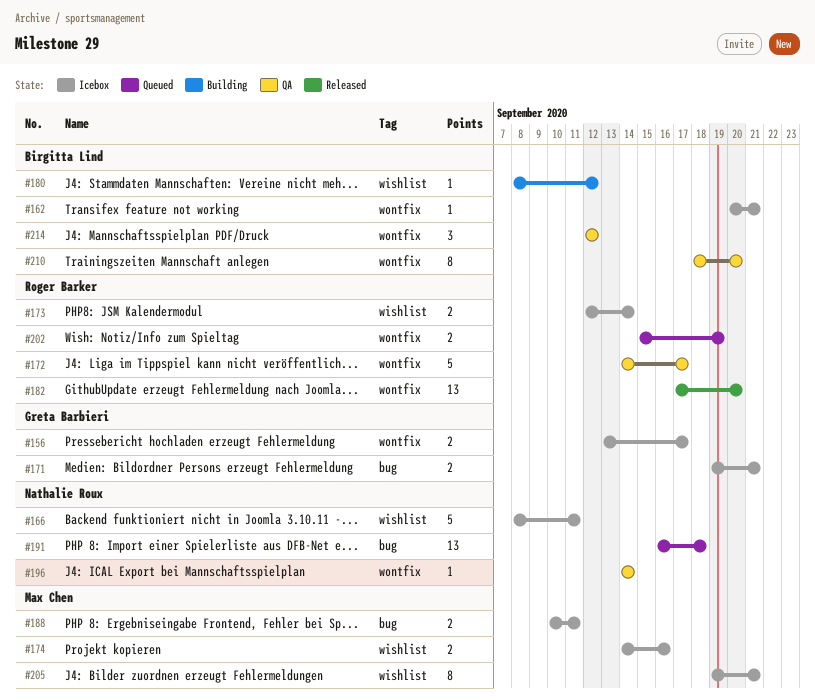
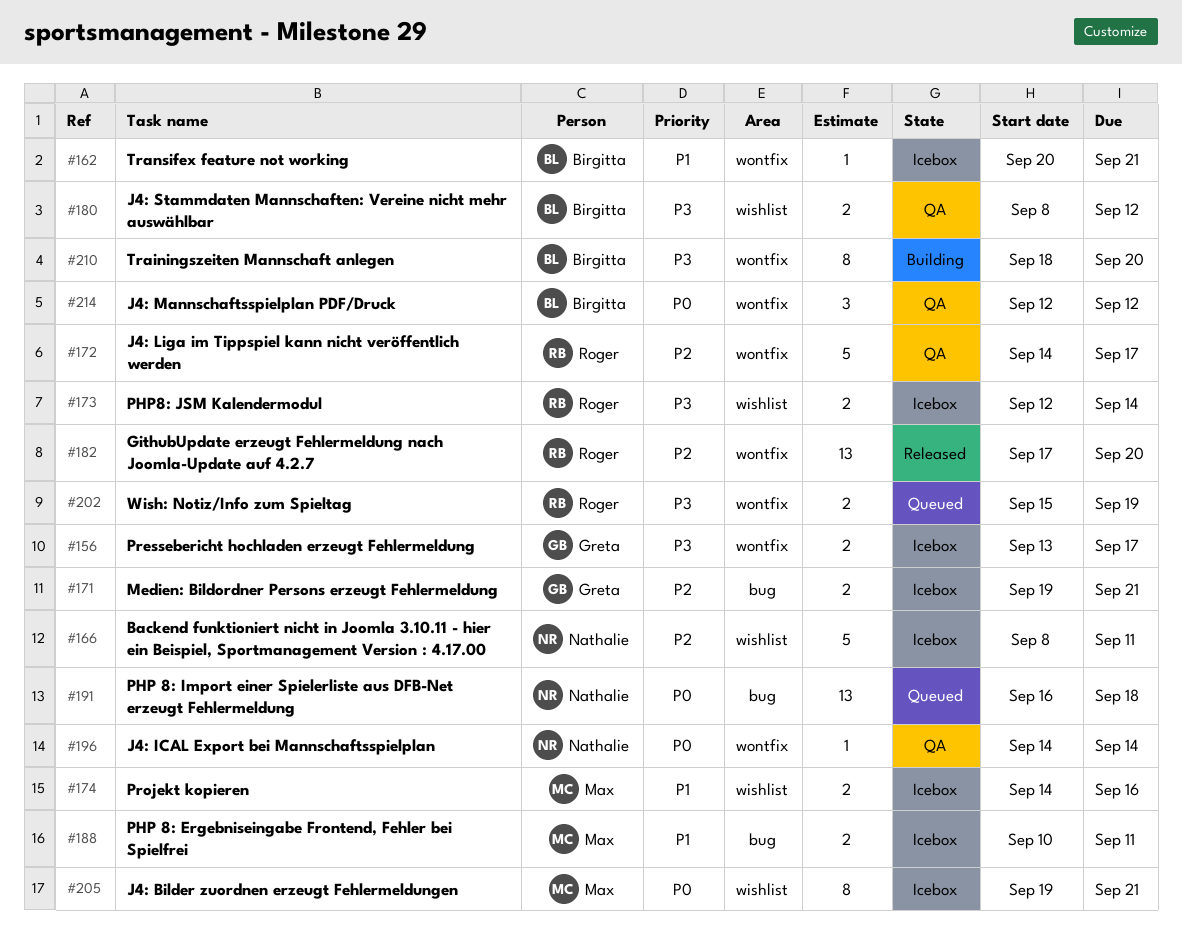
#180, status: Building -> QA
#180, estimate: 1 -> 2
#210, status: QA -> Building

